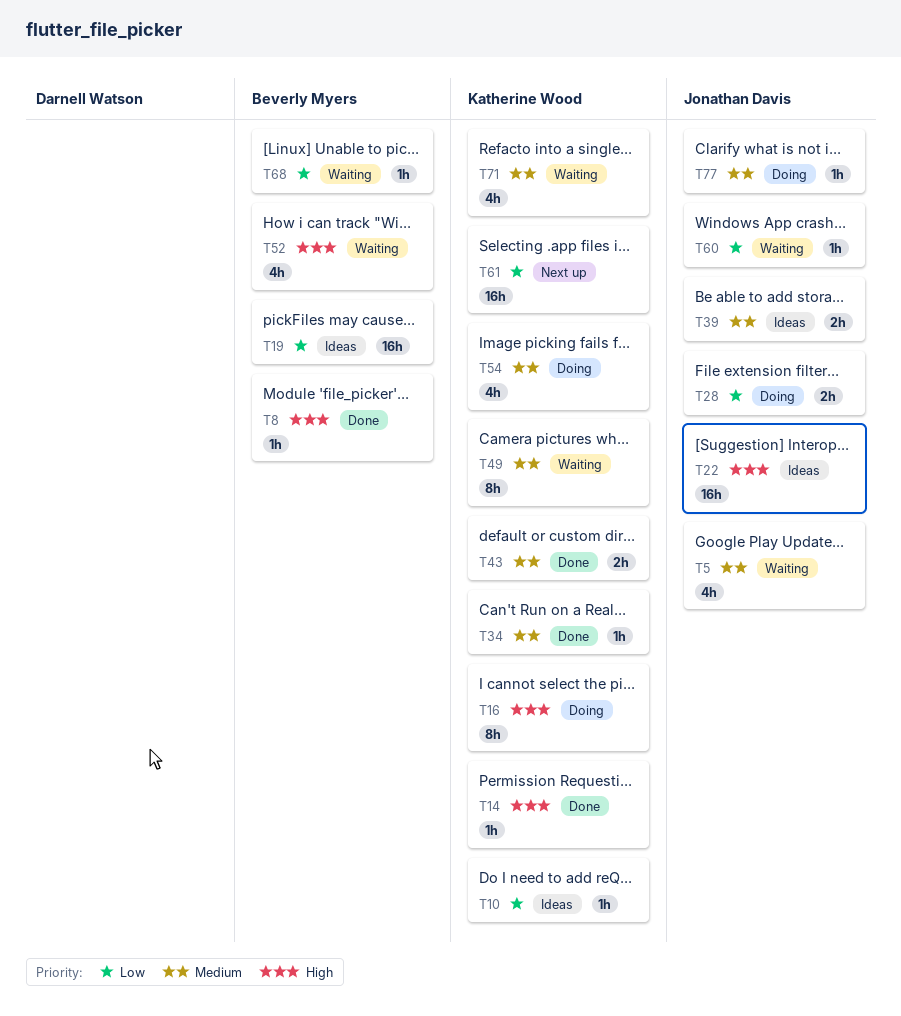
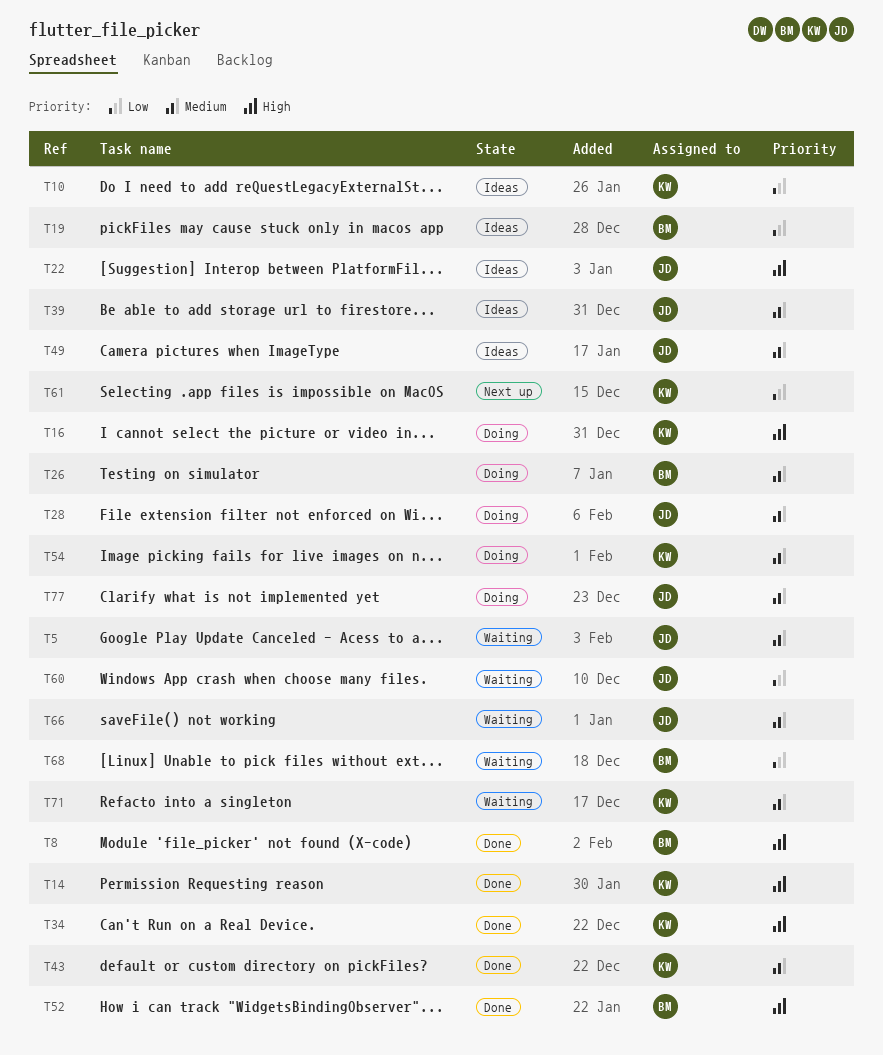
T26: none -> present
T28, priority: Low -> Medium
T34, priority: Medium -> High
T49, status: Waiting -> Ideas
T49, owner: Katherine Wood -> Jonathan Davis
T52, status: Waiting -> Done
T66: none -> present

